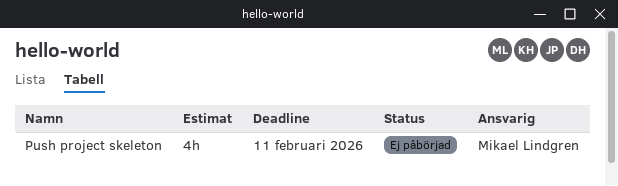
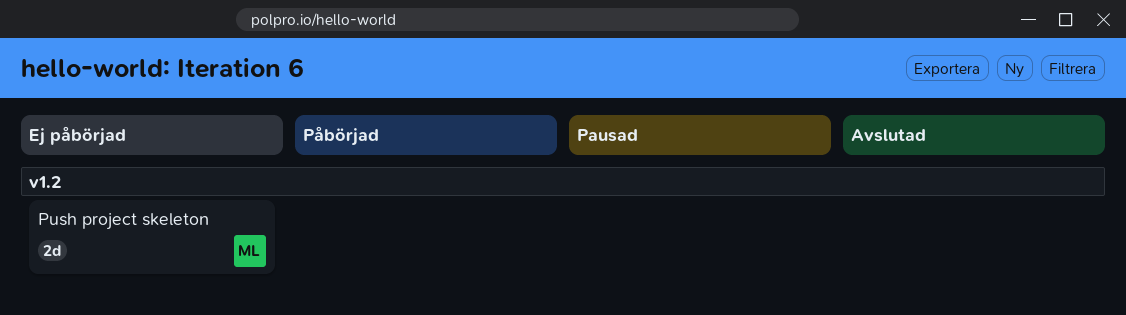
Push project skeleton, estimate: 4h -> 2d

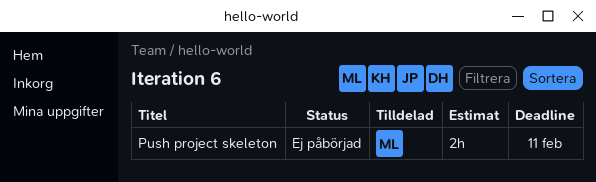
Push project skeleton, estimate: 2d -> 2h

